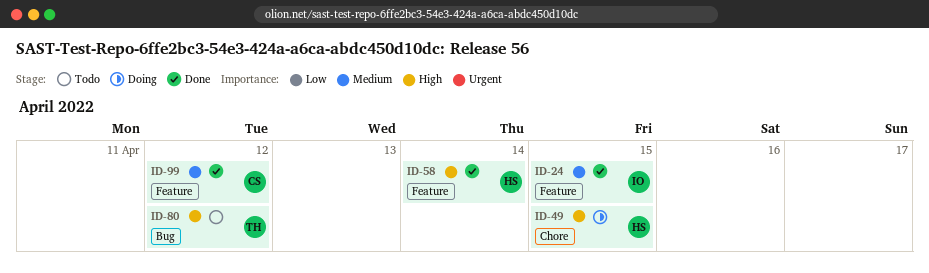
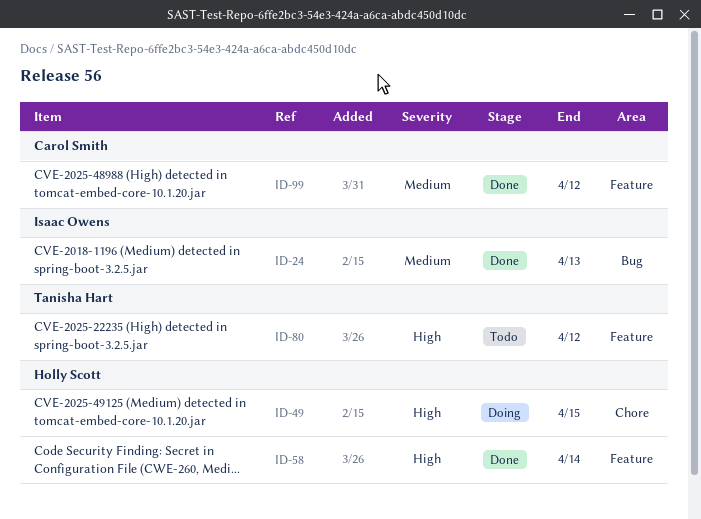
ID-24, label: Feature -> Bug
ID-24, due: Apr 15 -> Apr 13
ID-80, label: Bug -> Feature

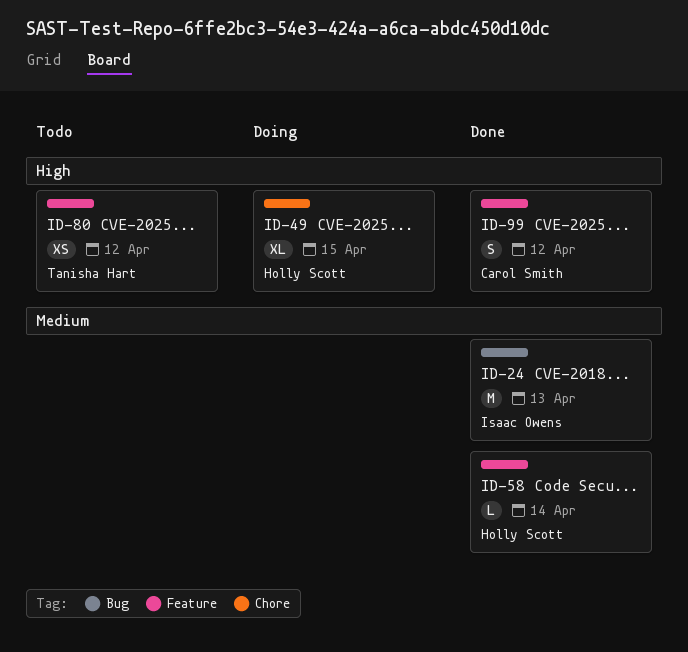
ID-58, priority: High -> Medium
ID-99, priority: Medium -> High

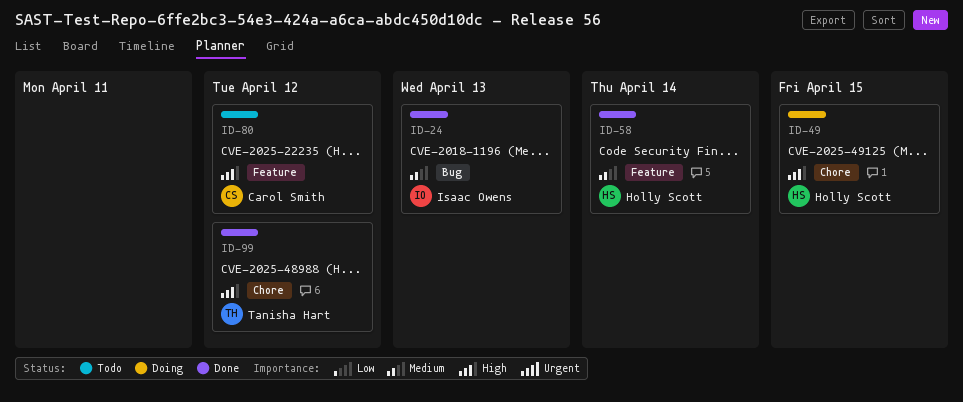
ID-80, owner: Tanisha Hart -> Carol Smith
ID-99, owner: Carol Smith -> Tanisha Hart
ID-99, label: Feature -> Chore

